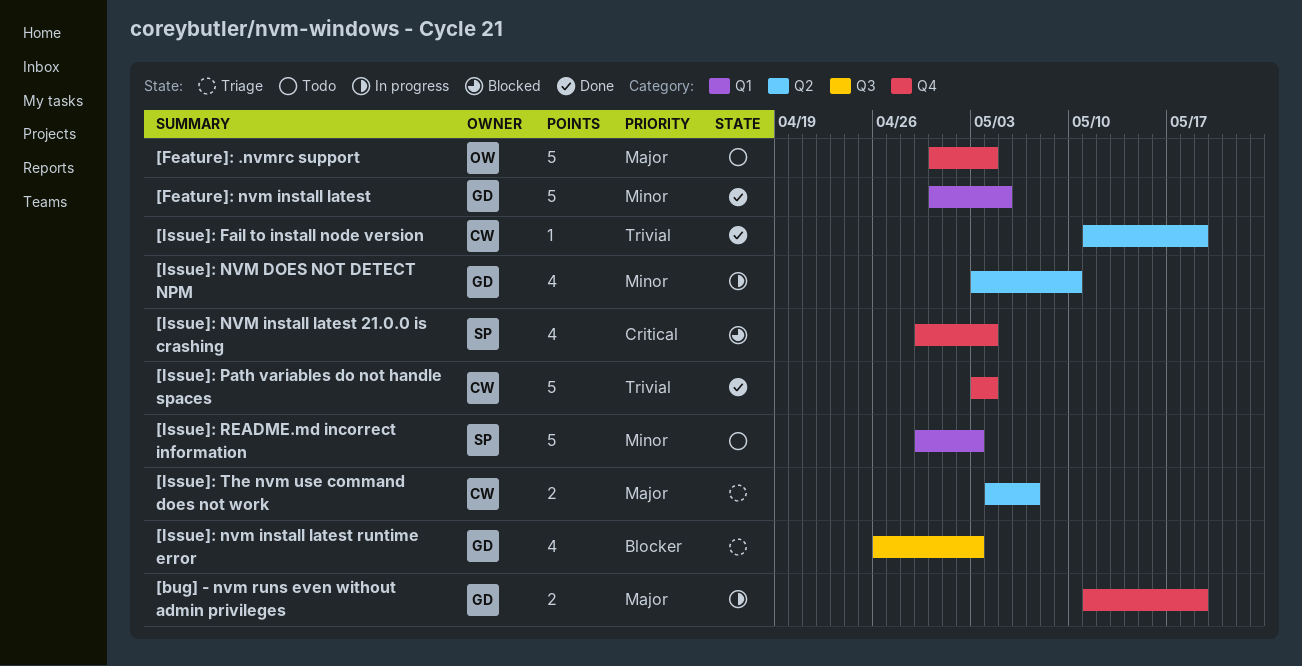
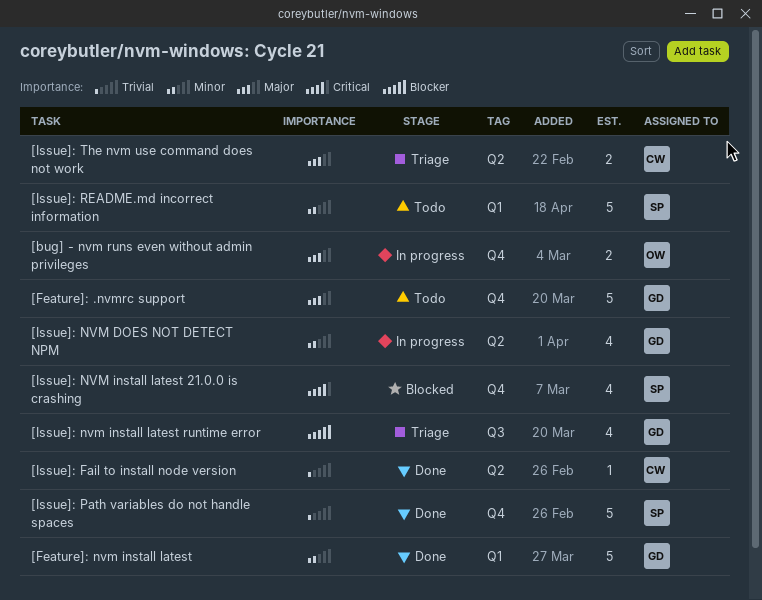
[bug] - nvm runs even without admin privileges, owner: GD -> OW
[Feature]: .nvmrc support, owner: OW -> GD
[Issue]: Path variables do not handle spaces, owner: CW -> SP

